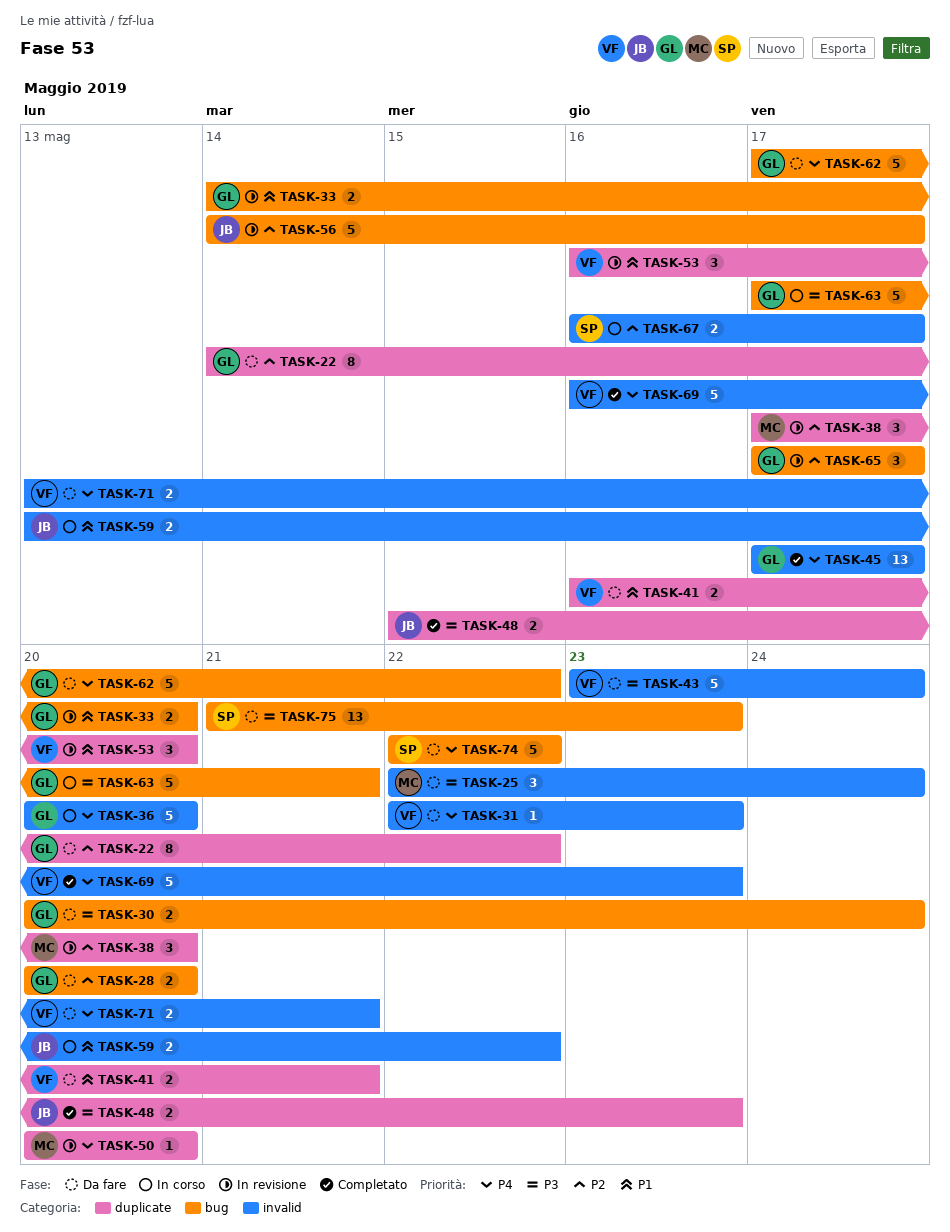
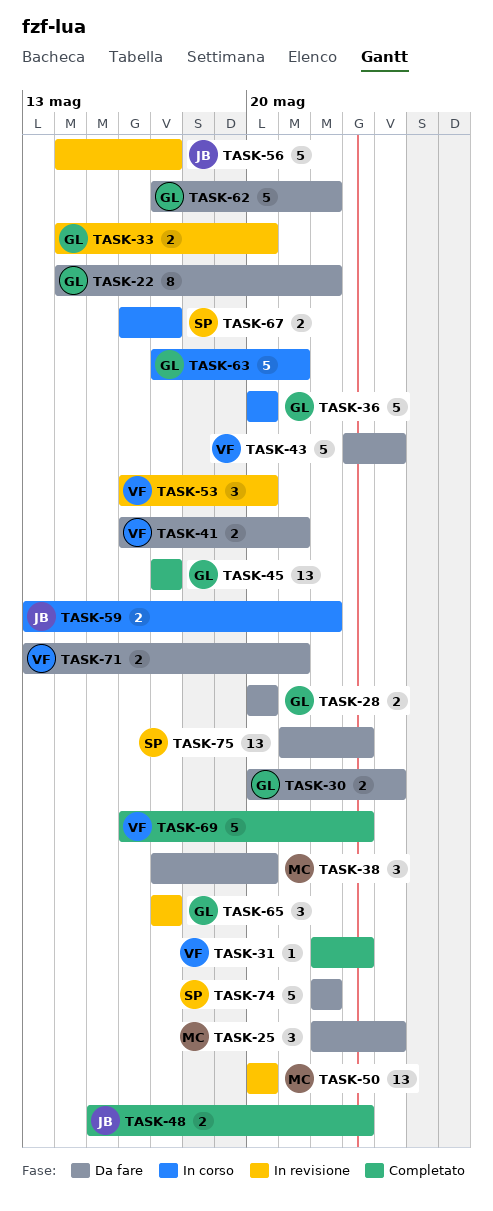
TASK-31, status: Da fare -> Completato
TASK-38, status: In revisione -> Da fare
TASK-50, estimate: 1 -> 13

